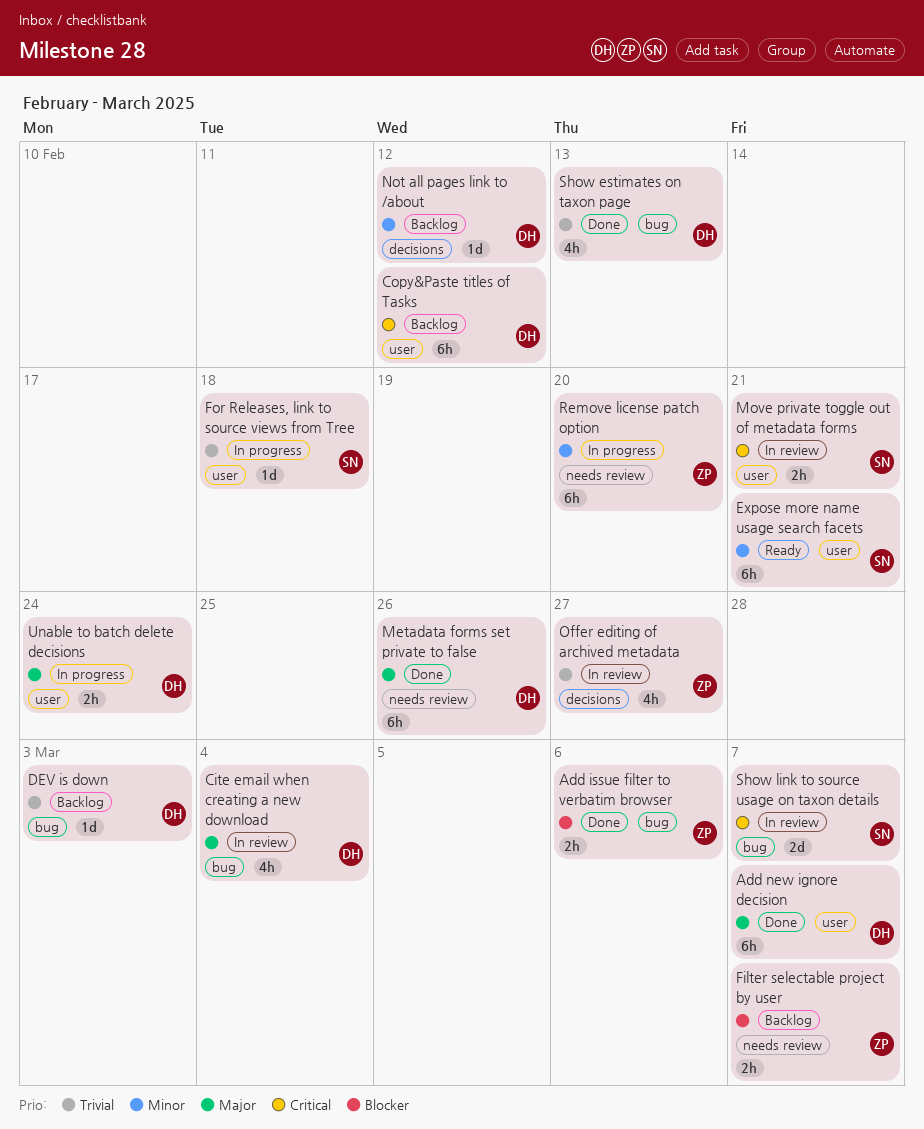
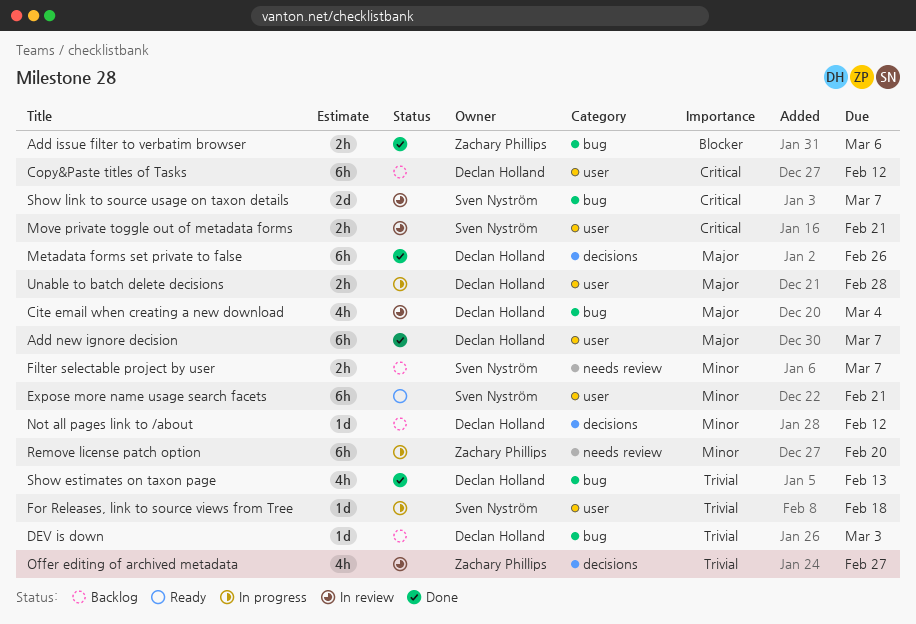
Filter selectable project by user, owner: Zachary Phillips -> Sven Nyström
Filter selectable project by user, priority: Blocker -> Minor
Metadata forms set private to false, label: needs review -> decisions
Unable to batch delete decisions, due: Feb 24 -> Feb 28

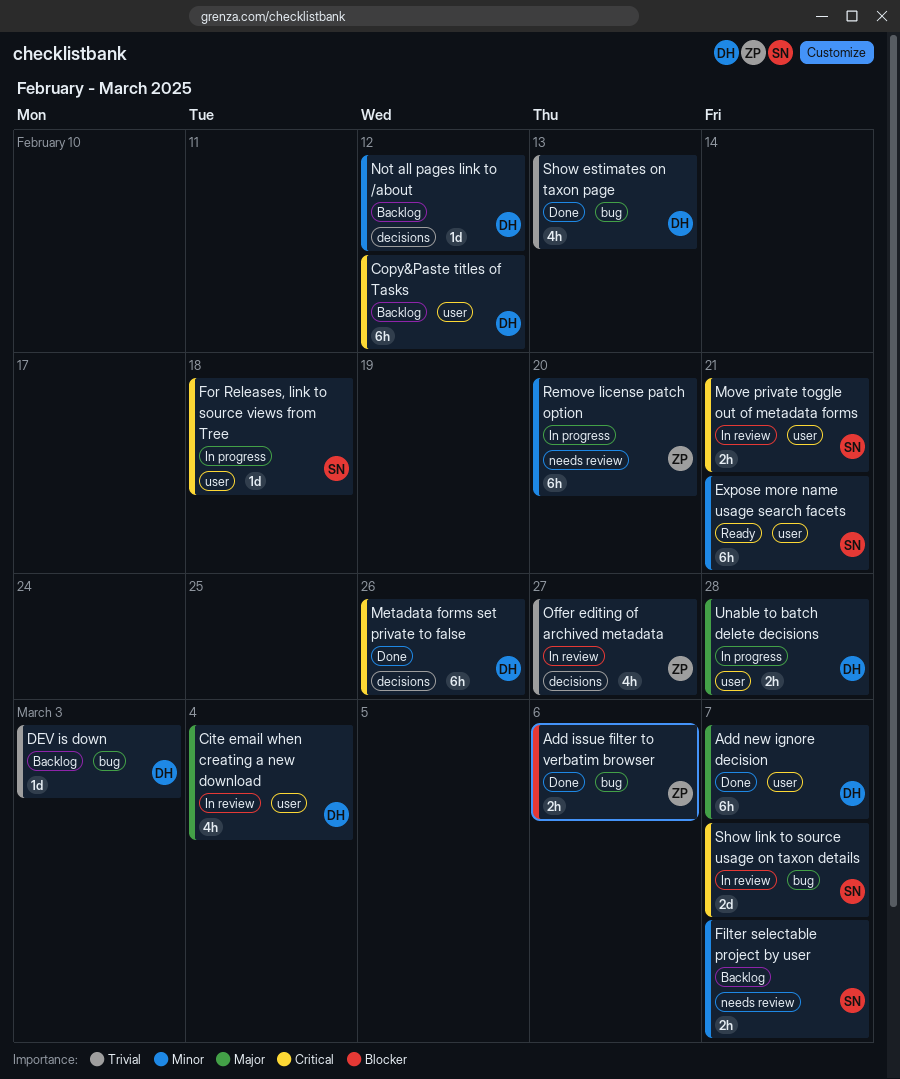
Cite email when creating a new download, label: bug -> user
For Releases, link to source views from Tree, priority: Trivial -> Critical
Metadata forms set private to false, priority: Major -> Critical

